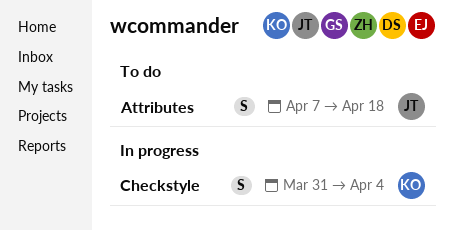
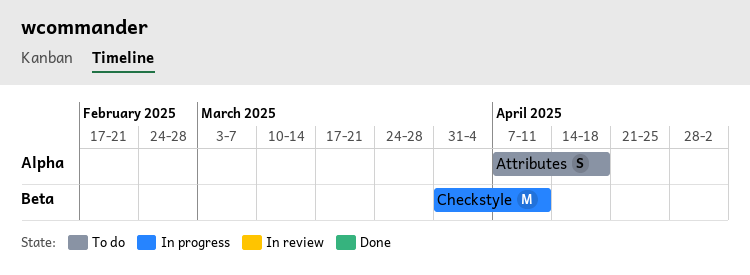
Checkstyle, estimate: S -> M
Checkstyle, due: Apr 4 -> Apr 11

